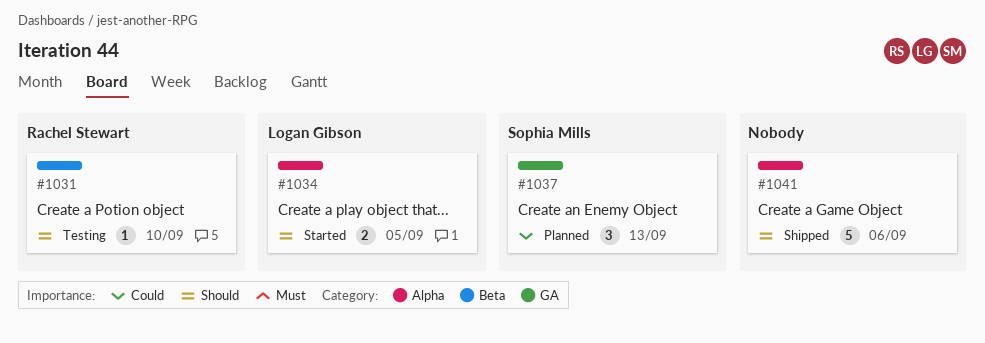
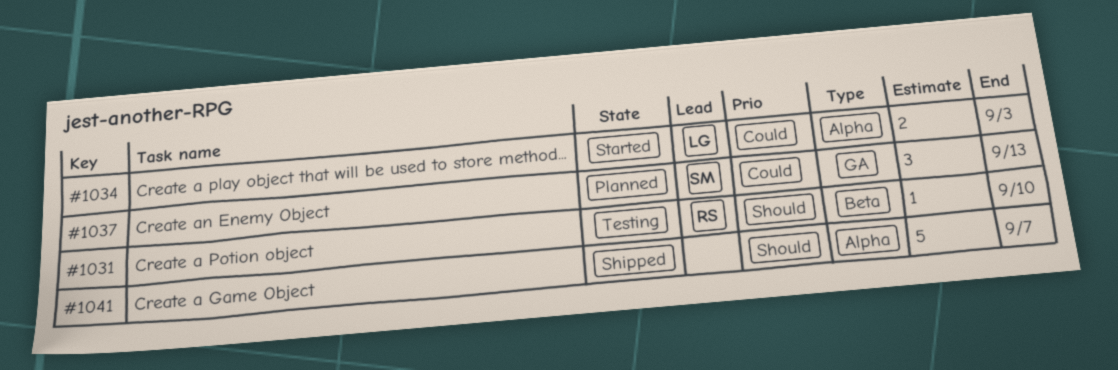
#1034, priority: Should -> Could
#1034, due: Sep 5 -> Sep 3
#1041, due: Sep 6 -> Sep 7

